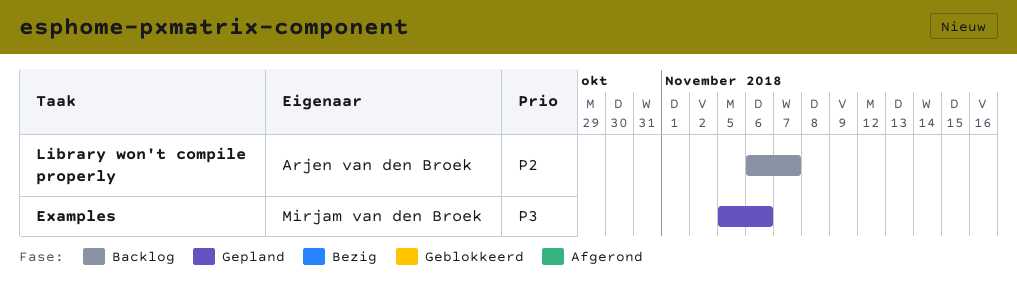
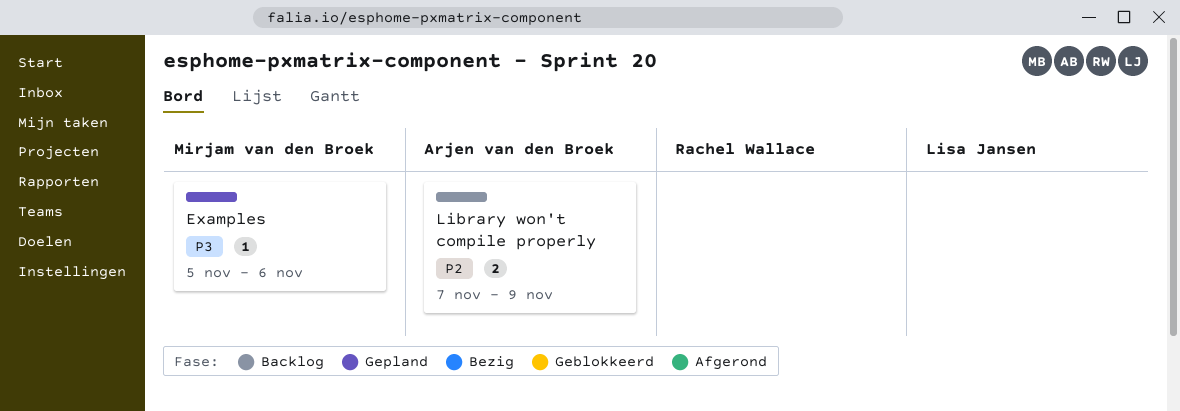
Library won't compile properly, start: Nov 6 -> Nov 7
Library won't compile properly, due: Nov 7 -> Nov 9

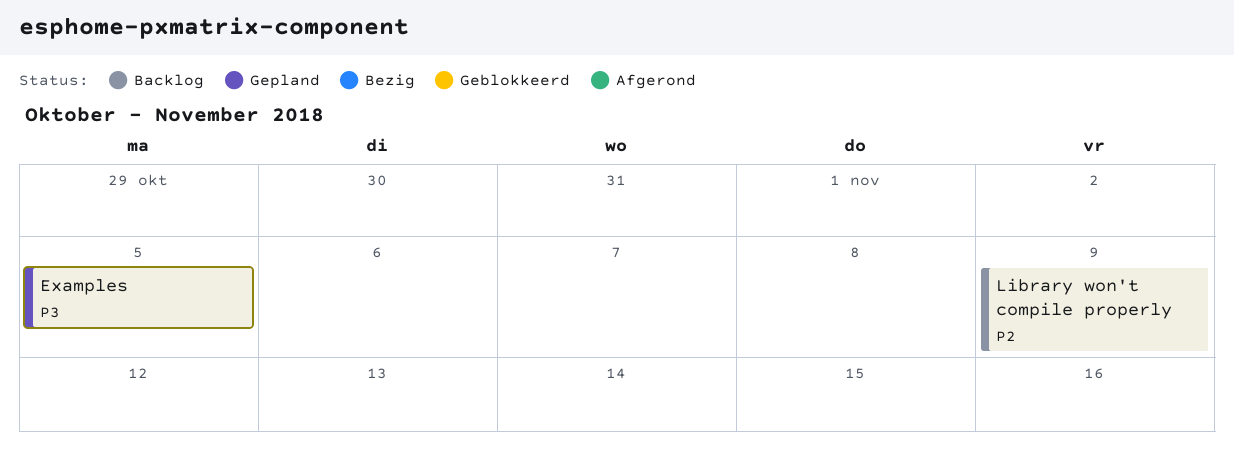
Examples, due: Nov 6 -> Nov 5

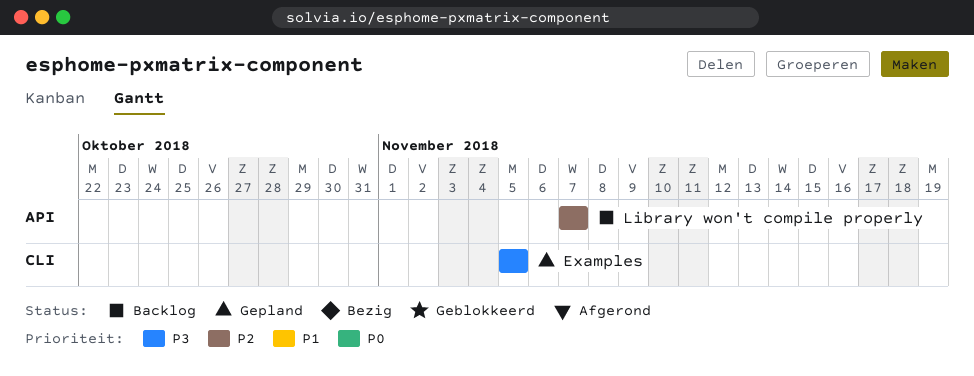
Library won't compile properly, due: Nov 9 -> Nov 7

